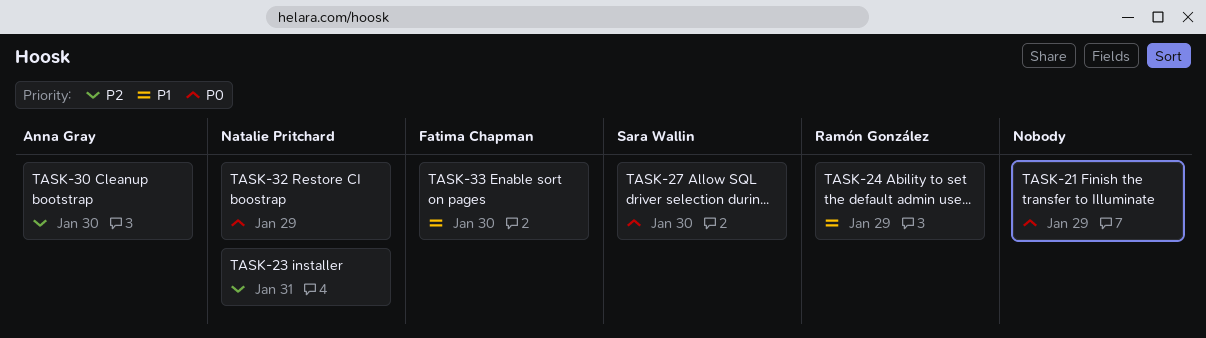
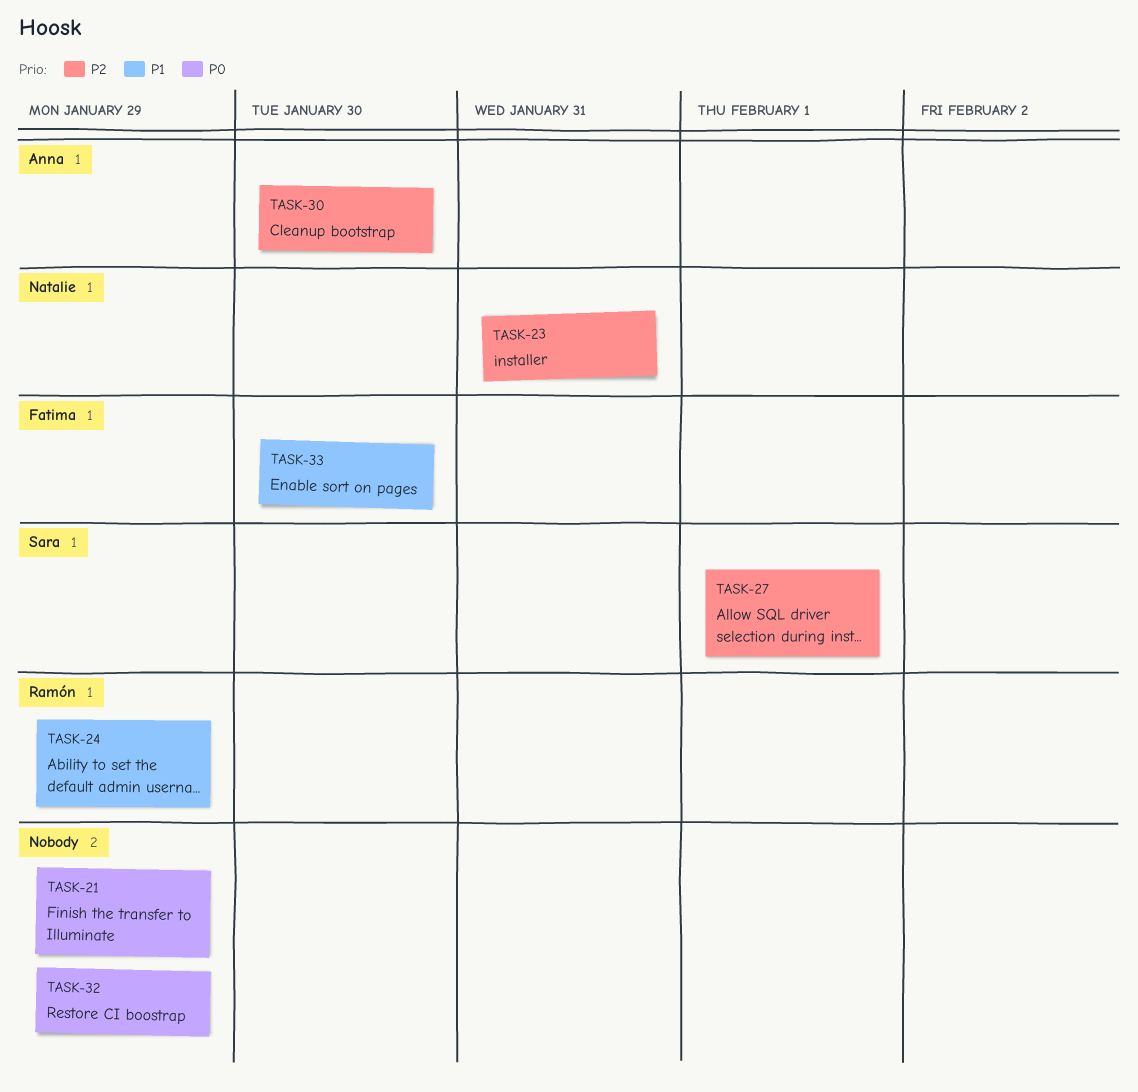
TASK-27, priority: P0 -> P2
TASK-27, due: Jan 30 -> Feb 1
TASK-32, owner: Natalie Pritchard -> none

